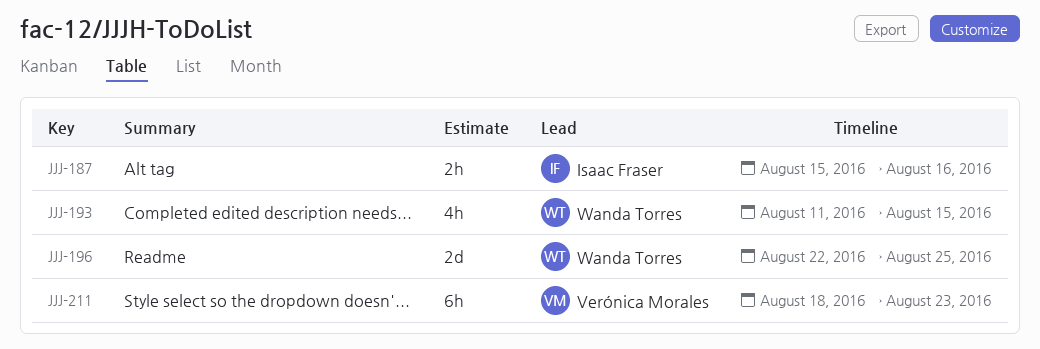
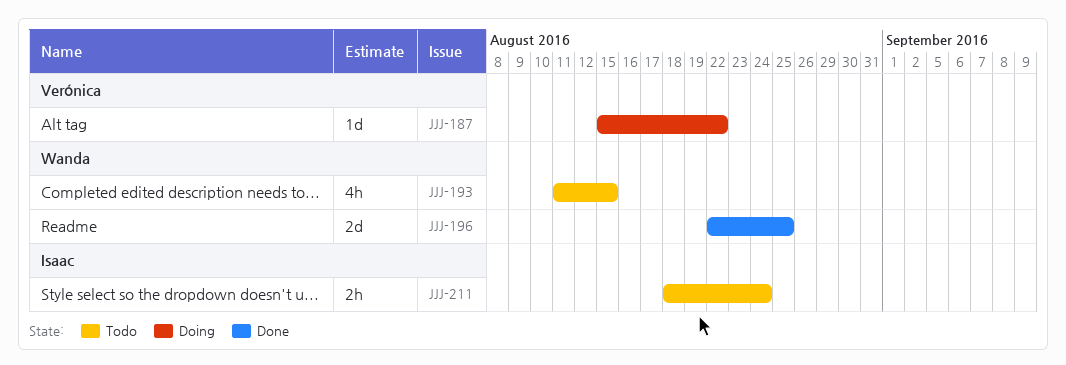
JJJ-187, owner: Isaac Fraser -> Verónica Morales
JJJ-187, estimate: 2h -> 1d
JJJ-187, due: Aug 16 -> Aug 22
JJJ-211, owner: Verónica Morales -> Isaac Fraser
JJJ-211, estimate: 6h -> 2h
JJJ-211, due: Aug 23 -> Aug 24

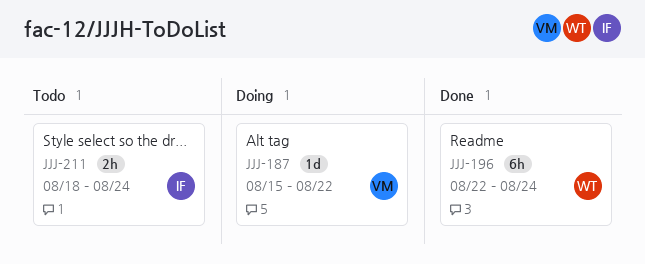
JJJ-193: present -> none
JJJ-196, estimate: 2d -> 6h
JJJ-196, due: Aug 25 -> Aug 24

